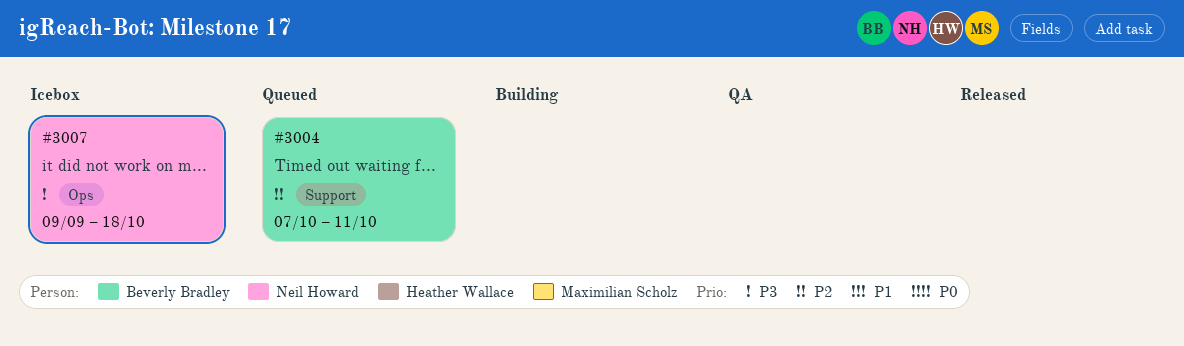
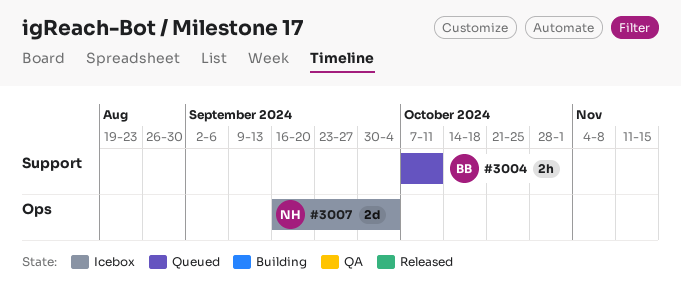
#3007, start: Sep 9 -> Sep 16
#3007, due: Oct 18 -> Oct 4

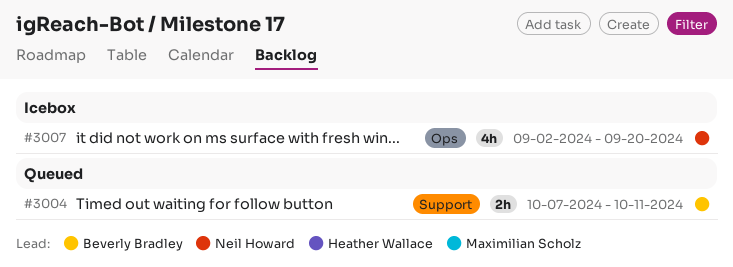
#3007, estimate: 2d -> 4h
#3007, start: Sep 16 -> Sep 2
#3007, due: Oct 4 -> Sep 20

